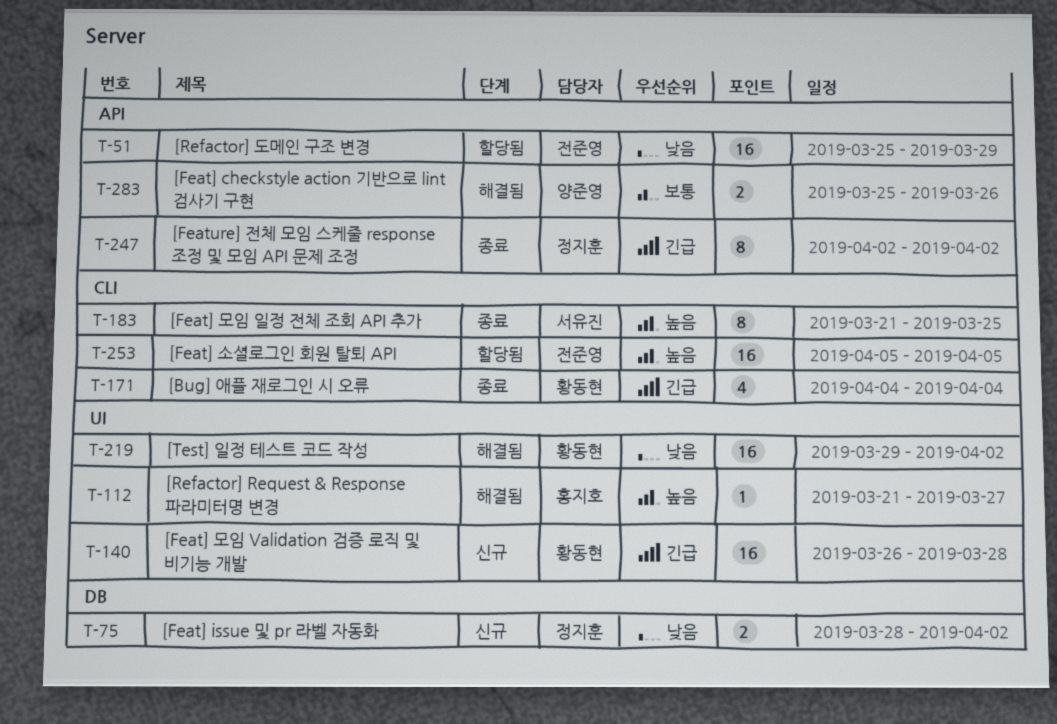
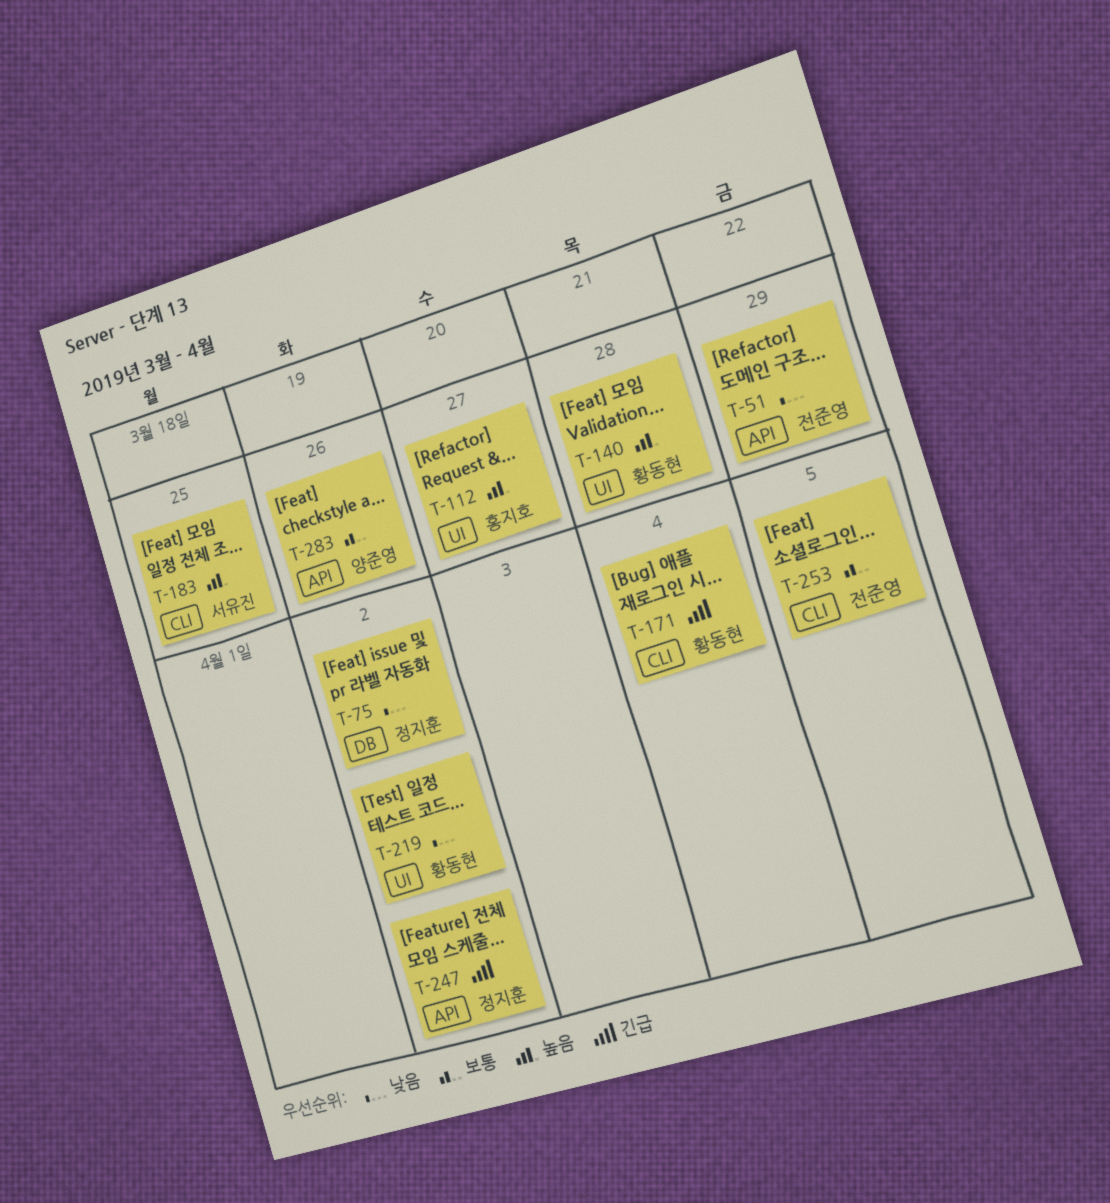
T-140, priority: 긴급 -> 높음
T-253, priority: 높음 -> 보통

